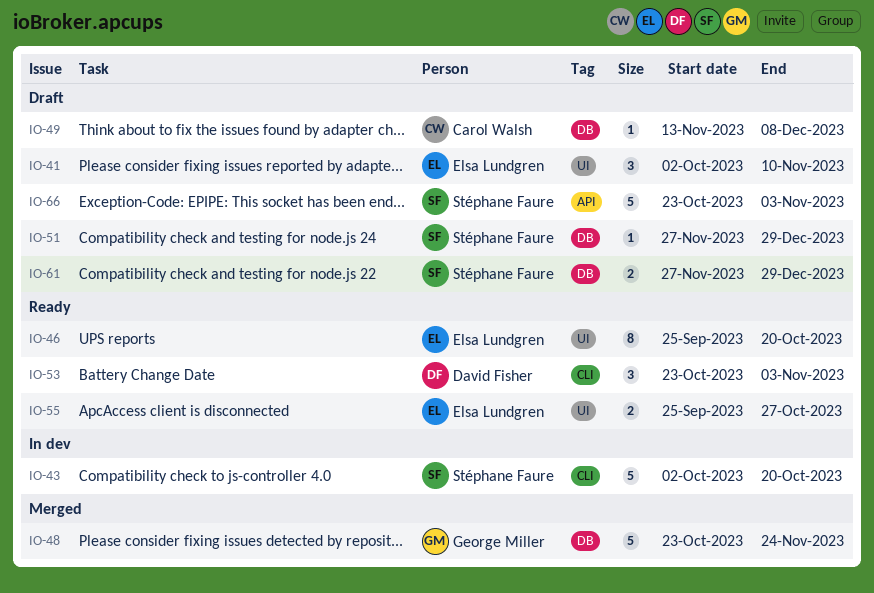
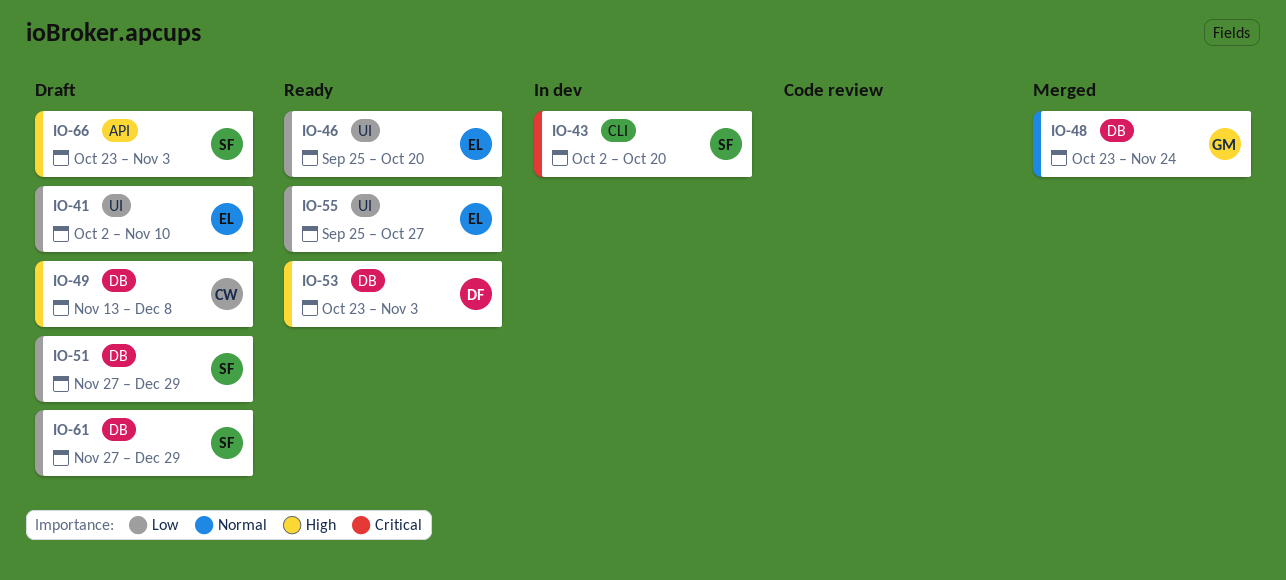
IO-53, label: CLI -> DB

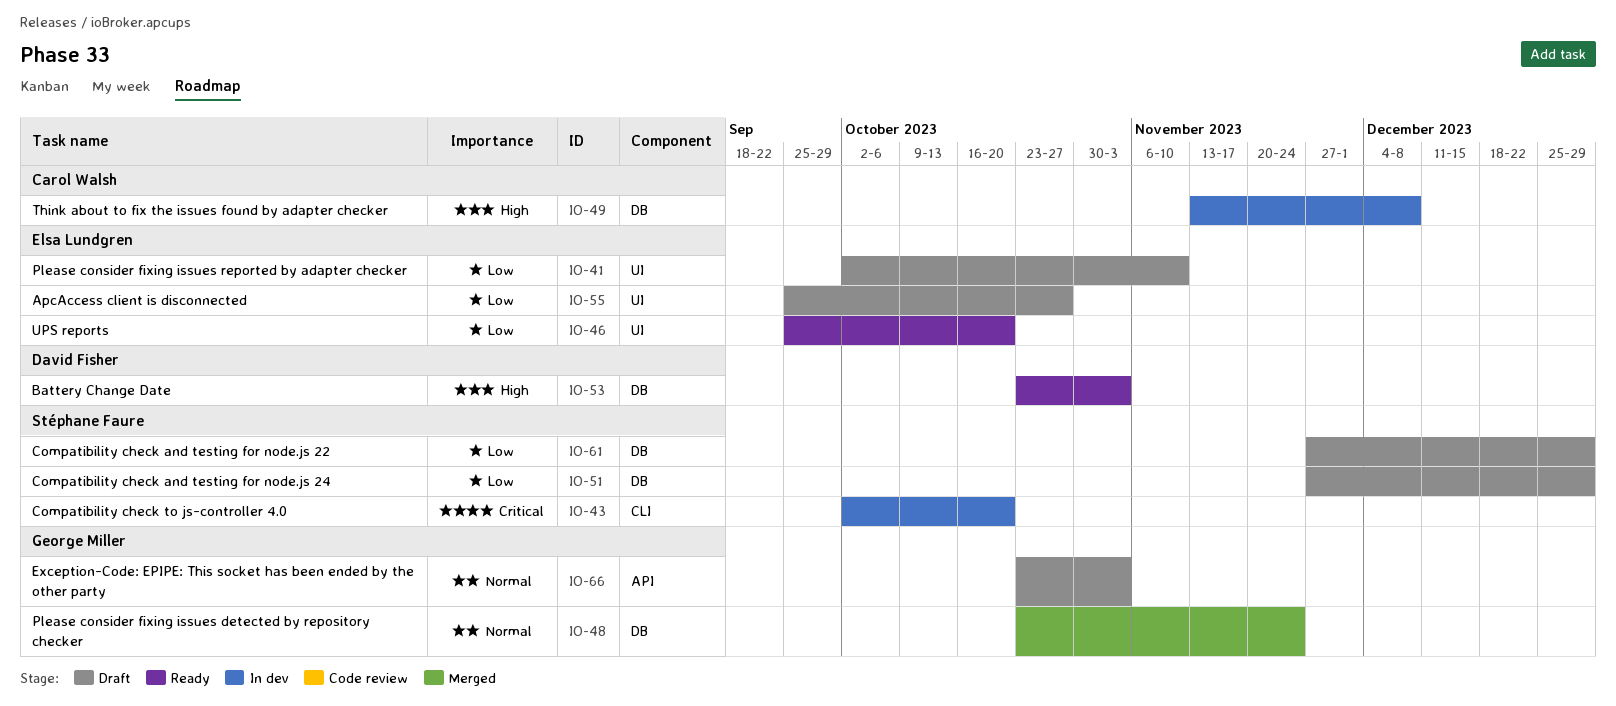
IO-49, status: Draft -> In dev
IO-55, status: Ready -> Draft
IO-66, owner: Stéphane Faure -> George Miller
IO-66, priority: High -> Normal

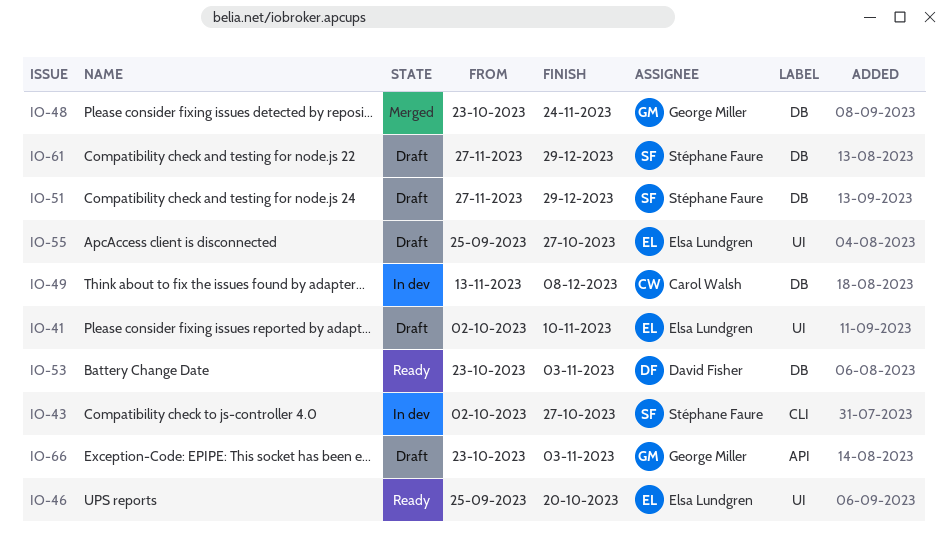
IO-43, due: Oct 20 -> Oct 27

